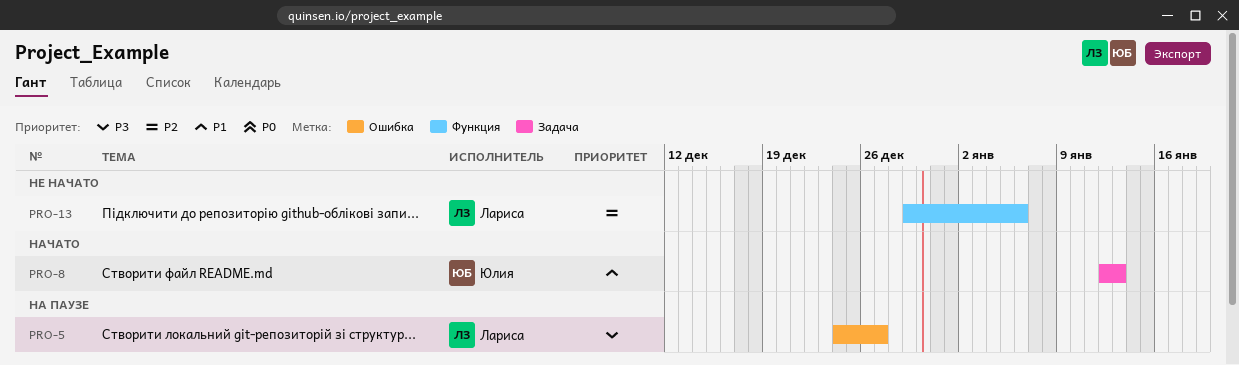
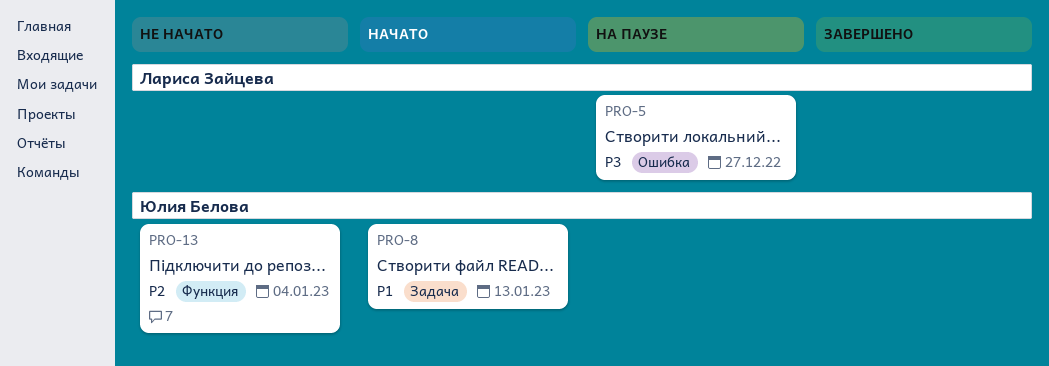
PRO-13, owner: Лариса Зайцева -> Юлия Белова
PRO-13, due: Jan 6 -> Jan 4

